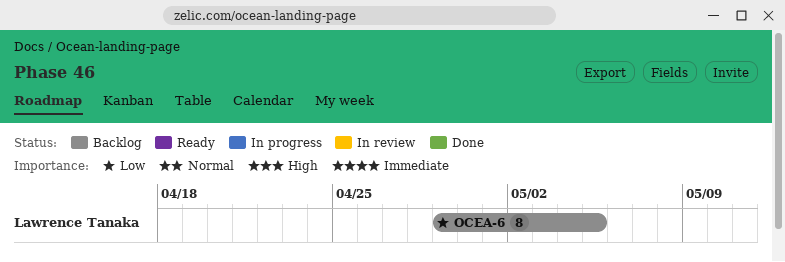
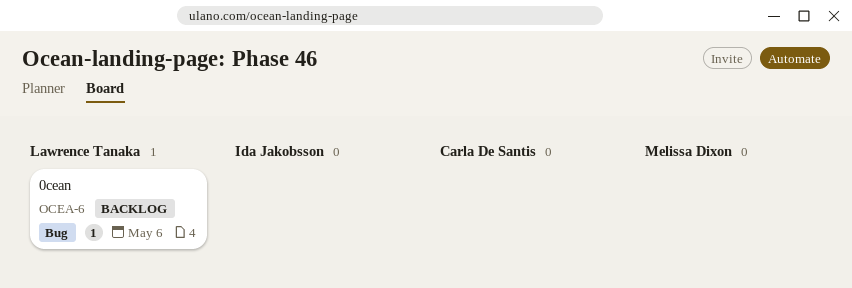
OCEA-6, estimate: 8 -> 1
OCEA-6, due: May 5 -> May 6

